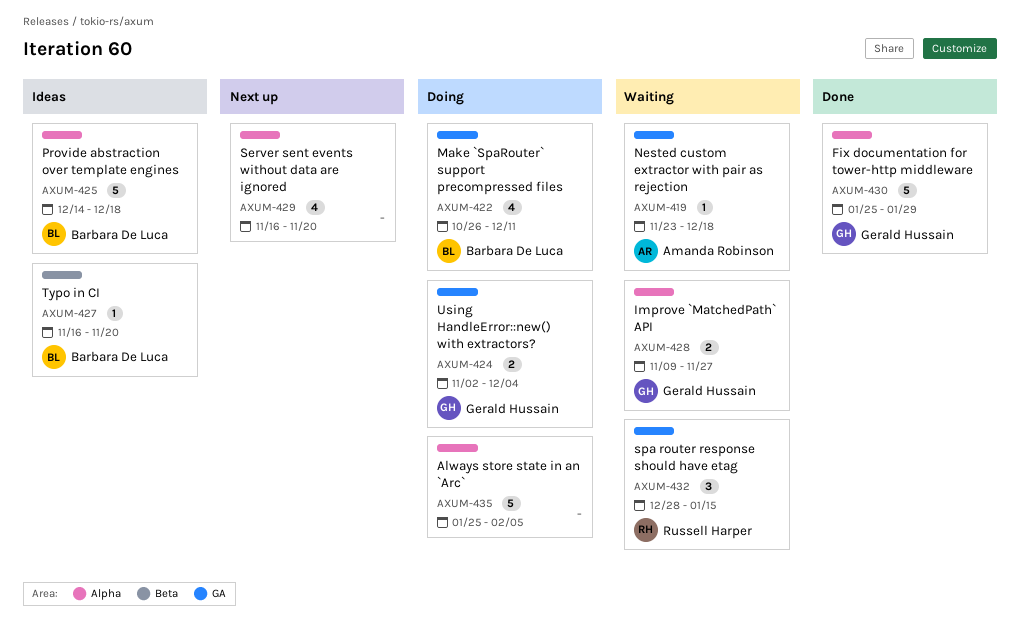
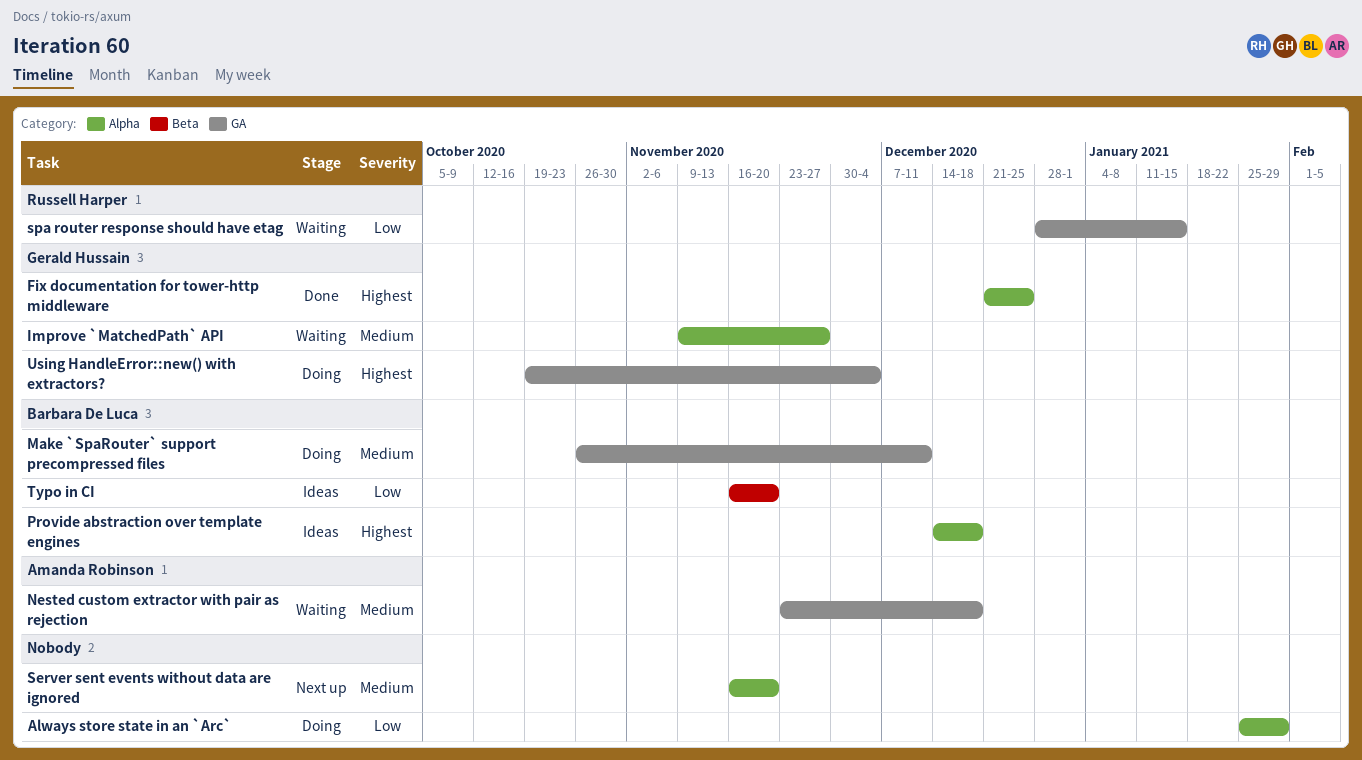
Always store state in an `Arc`, due: Feb 5 -> Jan 29
Fix documentation for tower-http middleware, start: Jan 25 -> Dec 21
Fix documentation for tower-http middleware, due: Jan 29 -> Dec 25
Using HandleError::new() with extractors?, start: Nov 2 -> Oct 19

